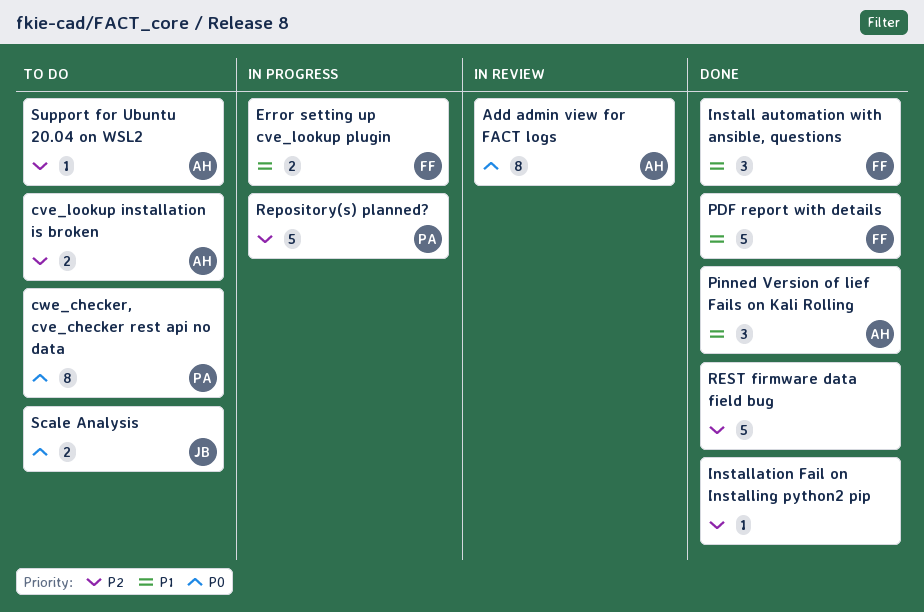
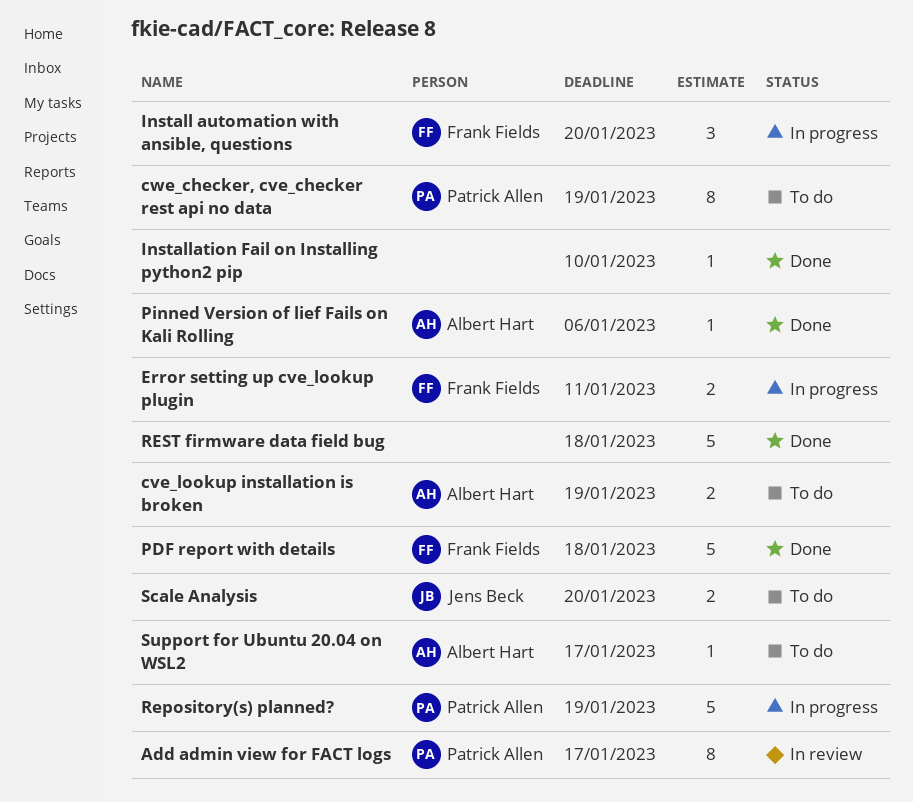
Add admin view for FACT logs, owner: Albert Hart -> Patrick Allen
Install automation with ansible, questions, status: Done -> In progress
Pinned Version of lief Fails on Kali Rolling, estimate: 3 -> 1

